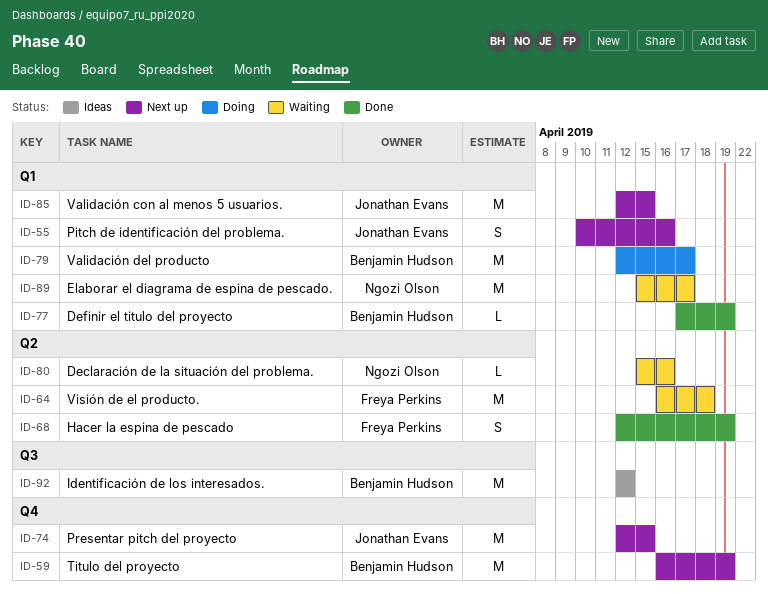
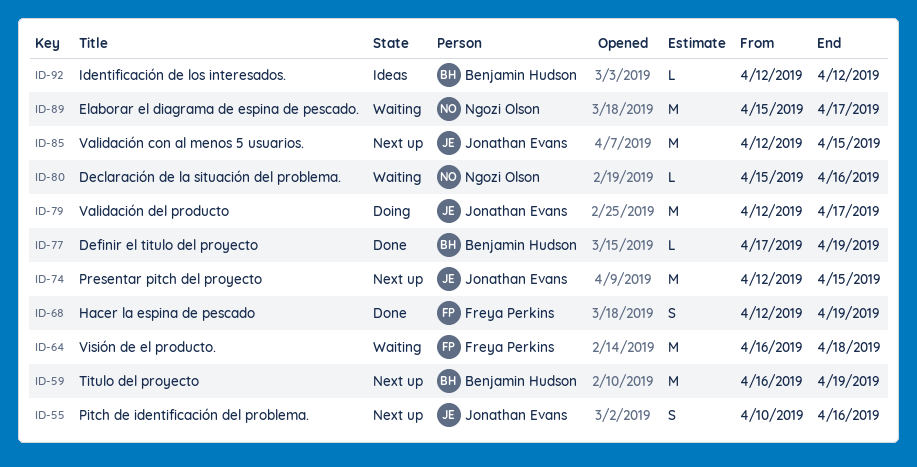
ID-79, owner: Benjamin Hudson -> Jonathan Evans
ID-92, estimate: M -> L

